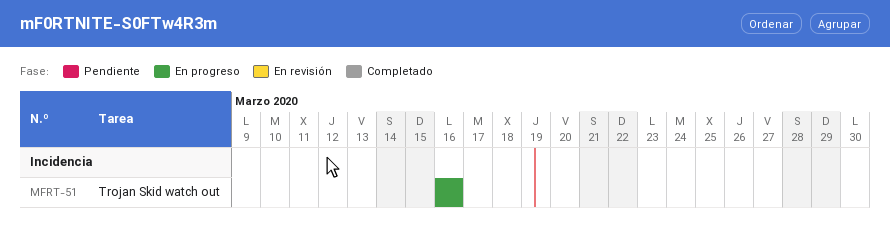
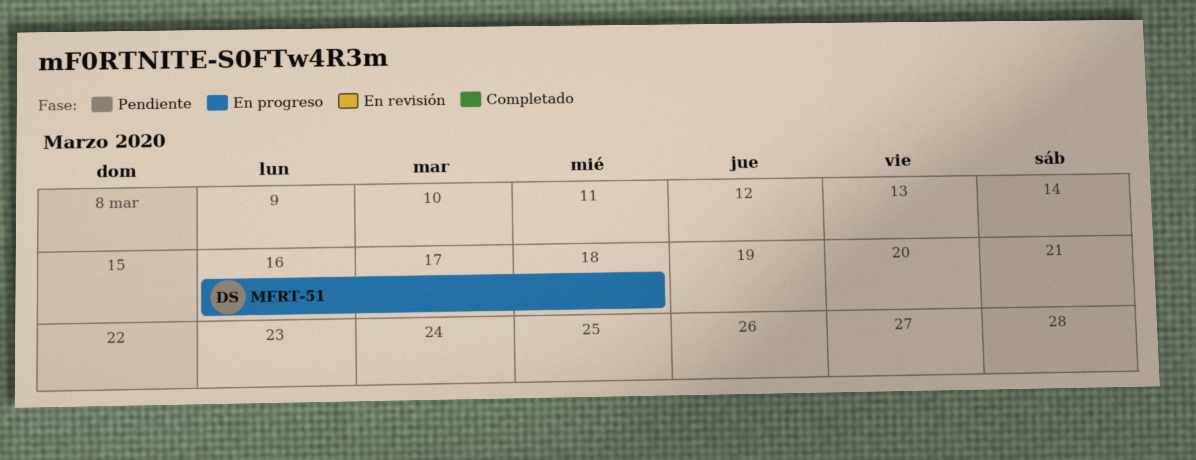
MFRT-51, due: Mar 16 -> Mar 18

